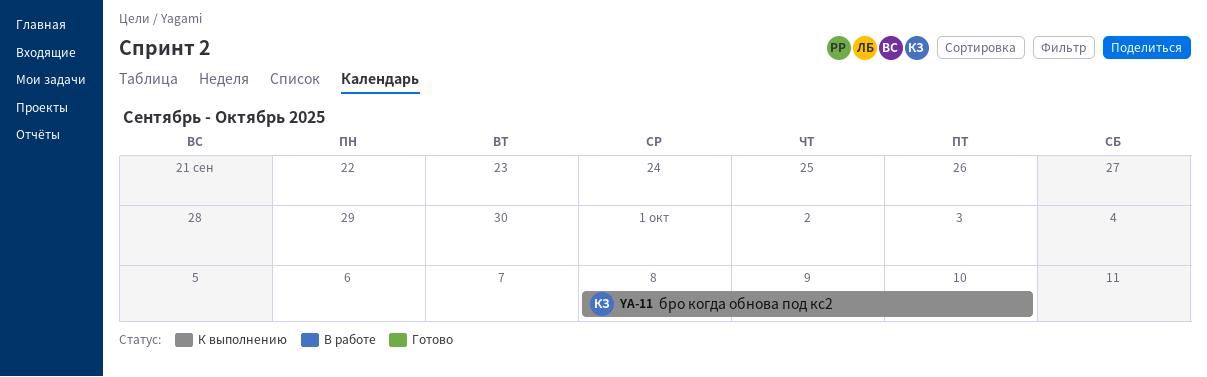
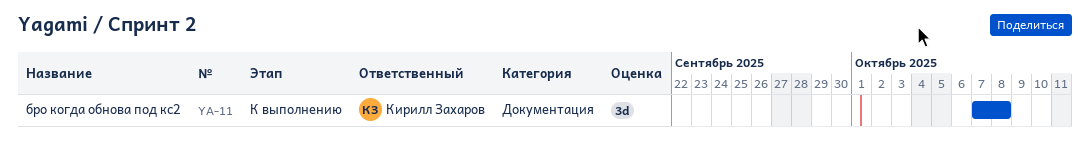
YA-11, start: Oct 8 -> Oct 7
YA-11, due: Oct 10 -> Oct 8

